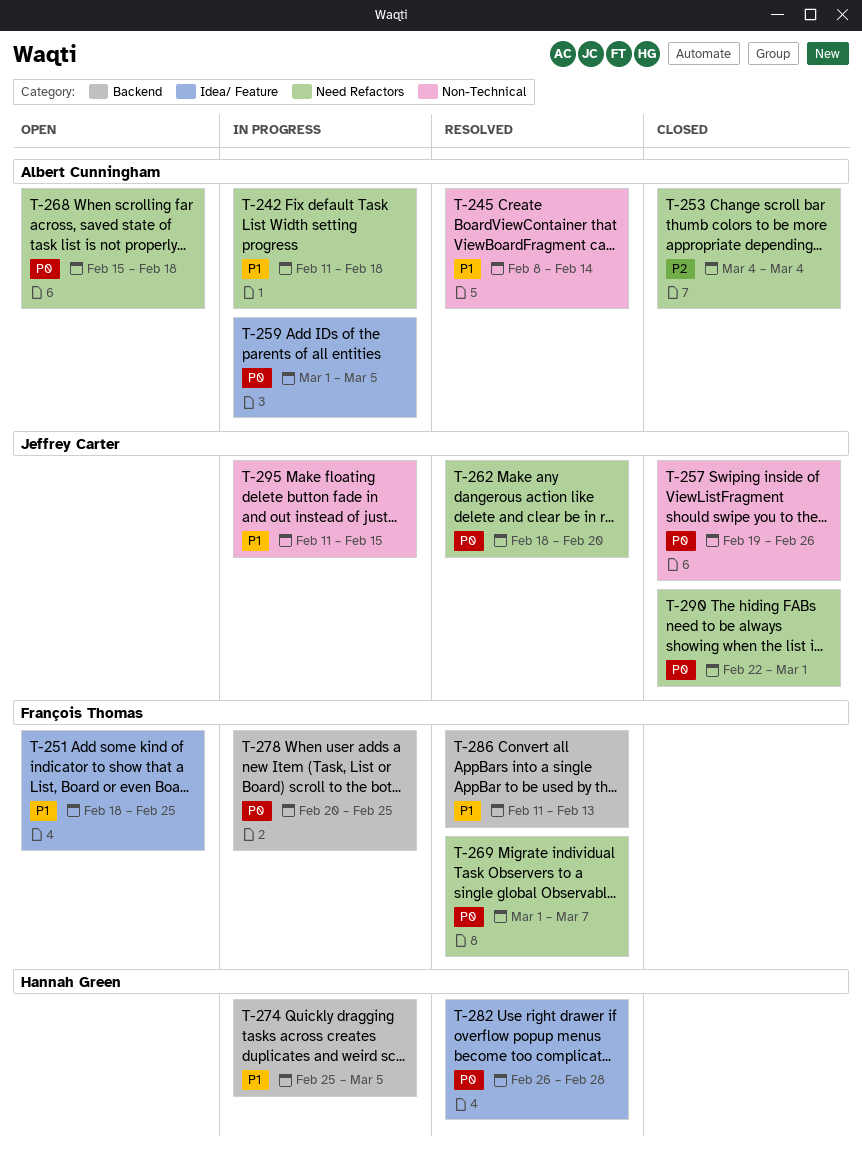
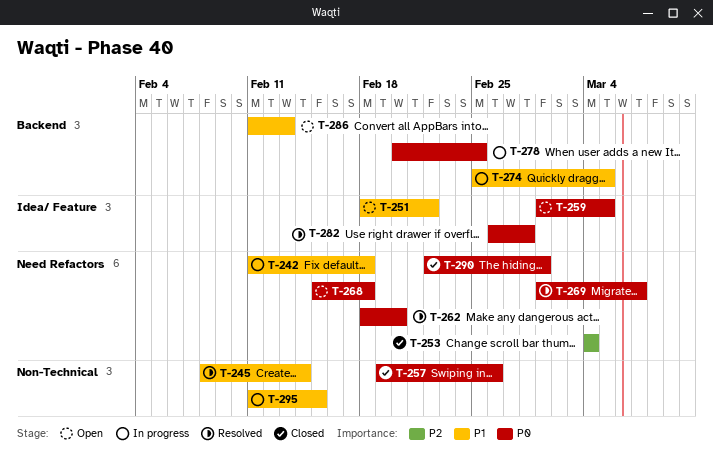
T-251, due: Feb 25 -> Feb 22
T-259, status: In progress -> Open
T-286, status: Resolved -> Open

